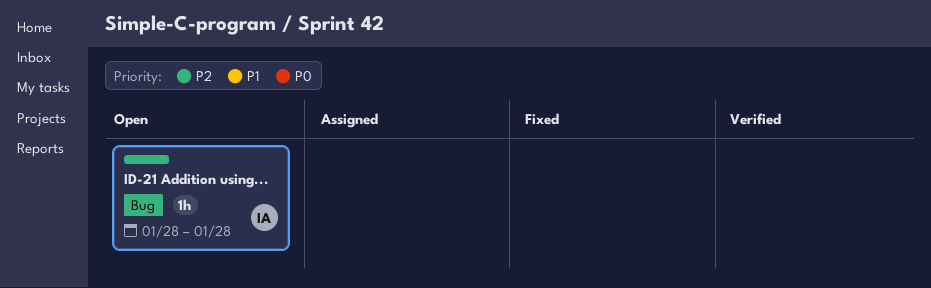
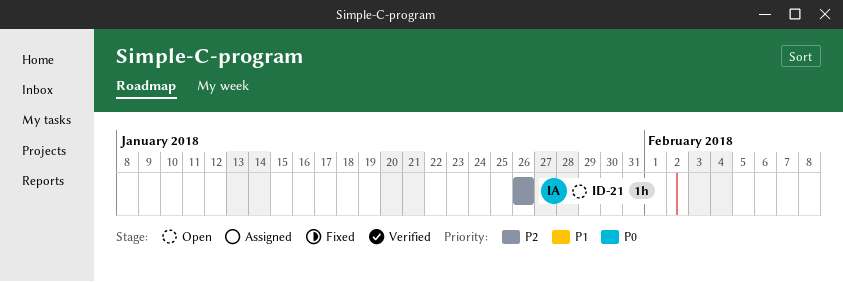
ID-21, start: Jan 28 -> Jan 26
ID-21, due: Jan 28 -> Jan 26

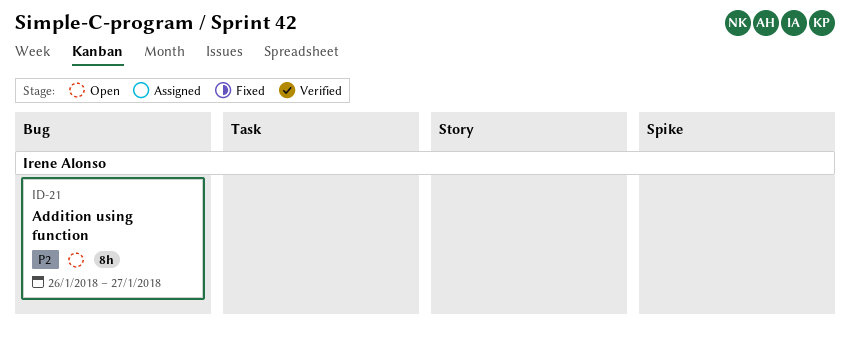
ID-21, estimate: 1h -> 8h
ID-21, due: Jan 26 -> Jan 27

